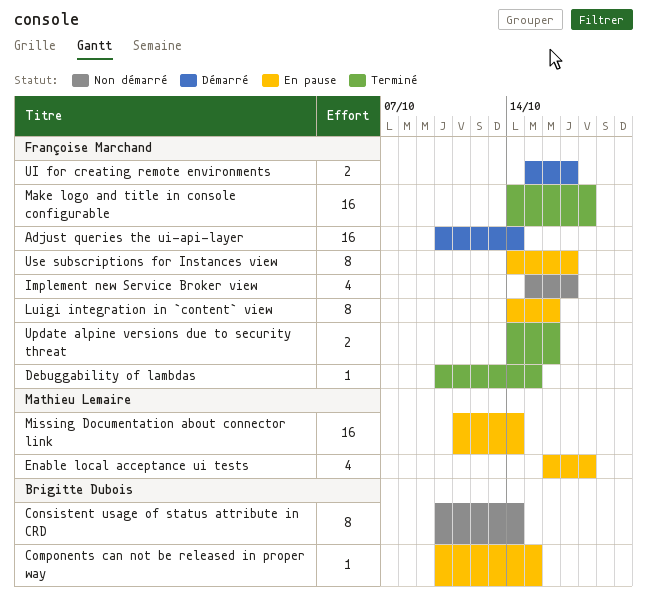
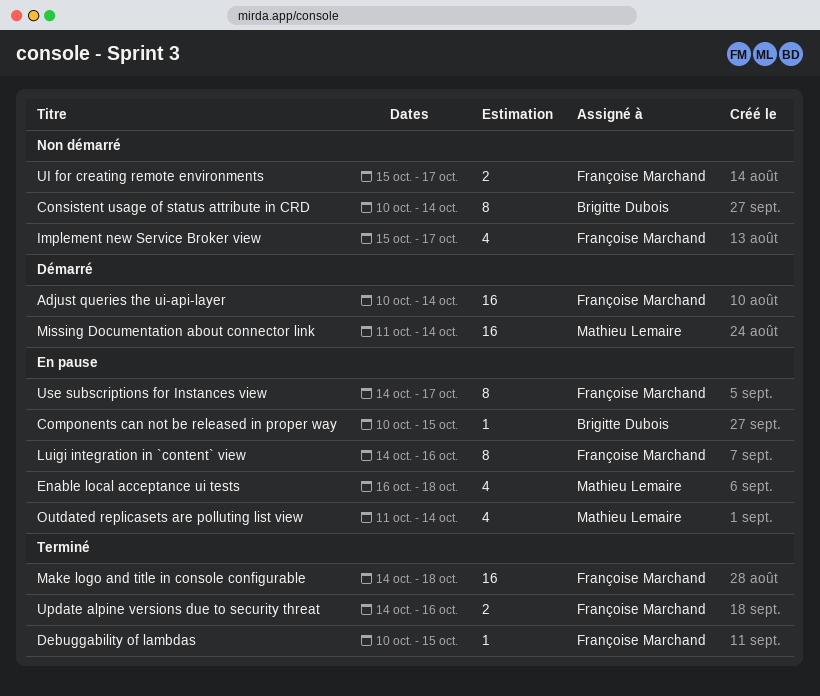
Missing Documentation about connector link, status: En pause -> Démarré
Outdated replicasets are polluting list view: none -> present
UI for creating remote environments, status: Démarré -> Non démarré

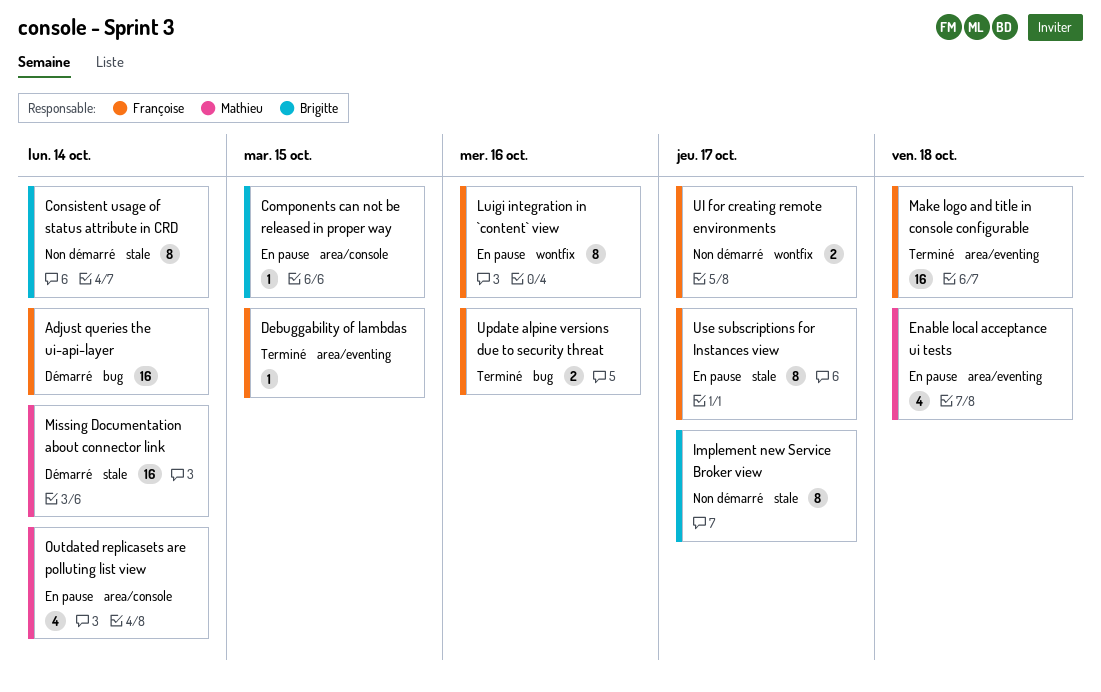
Implement new Service Broker view, owner: Françoise Marchand -> Brigitte Dubois
Implement new Service Broker view, estimate: 4 -> 8

